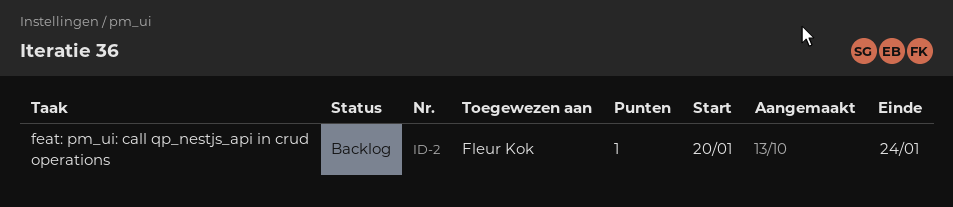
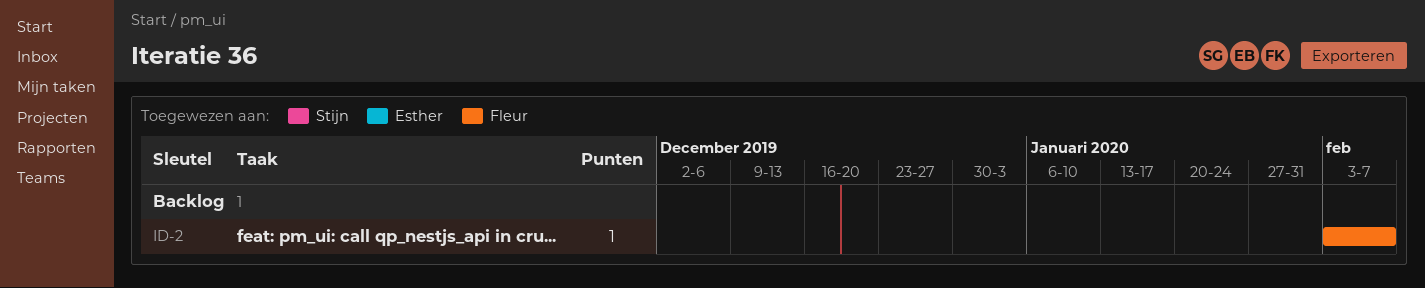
ID-2, start: Jan 20 -> Feb 3
ID-2, due: Jan 24 -> Feb 7

